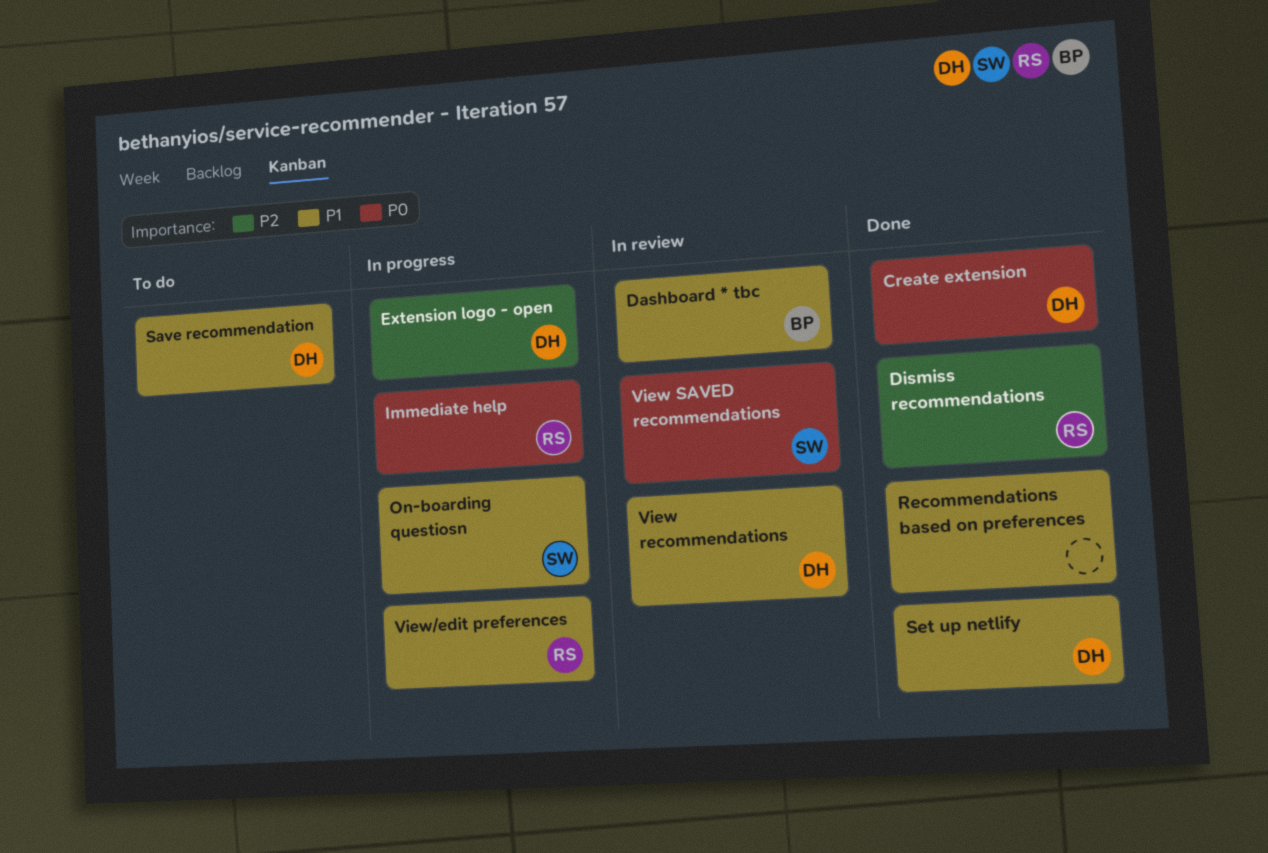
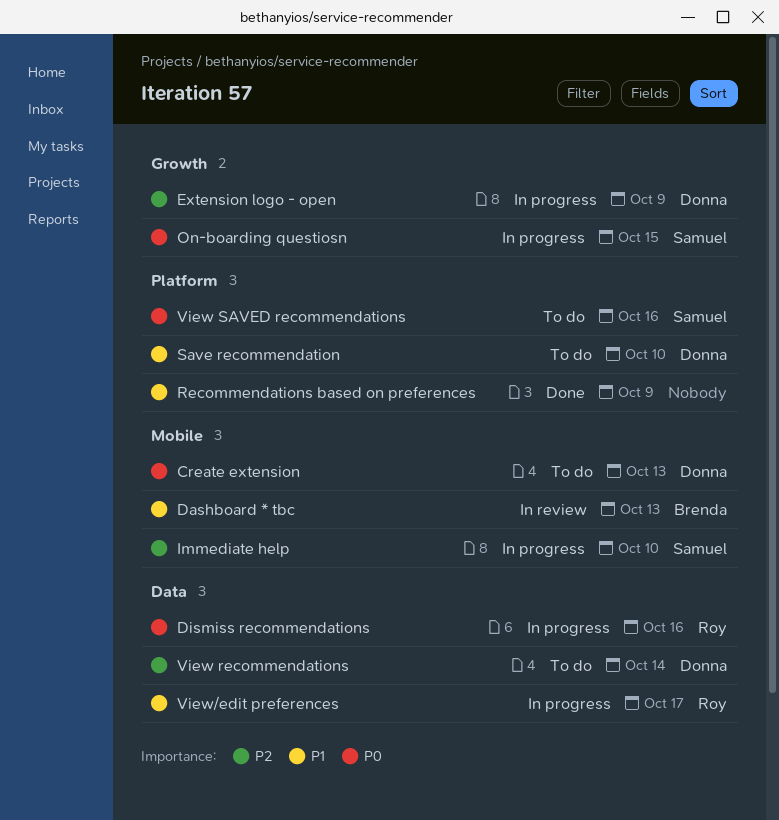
Create extension, status: Done -> To do
Dismiss recommendations, status: Done -> In progress
Dismiss recommendations, priority: P2 -> P0
Immediate help, owner: Roy -> Samuel
Immediate help, priority: P0 -> P2
On-boarding questiosn, priority: P1 -> P0
Set up netlify: present -> none
View recommendations, status: In review -> To do
View recommendations, priority: P1 -> P2
View SAVED recommendations, status: In review -> To do

